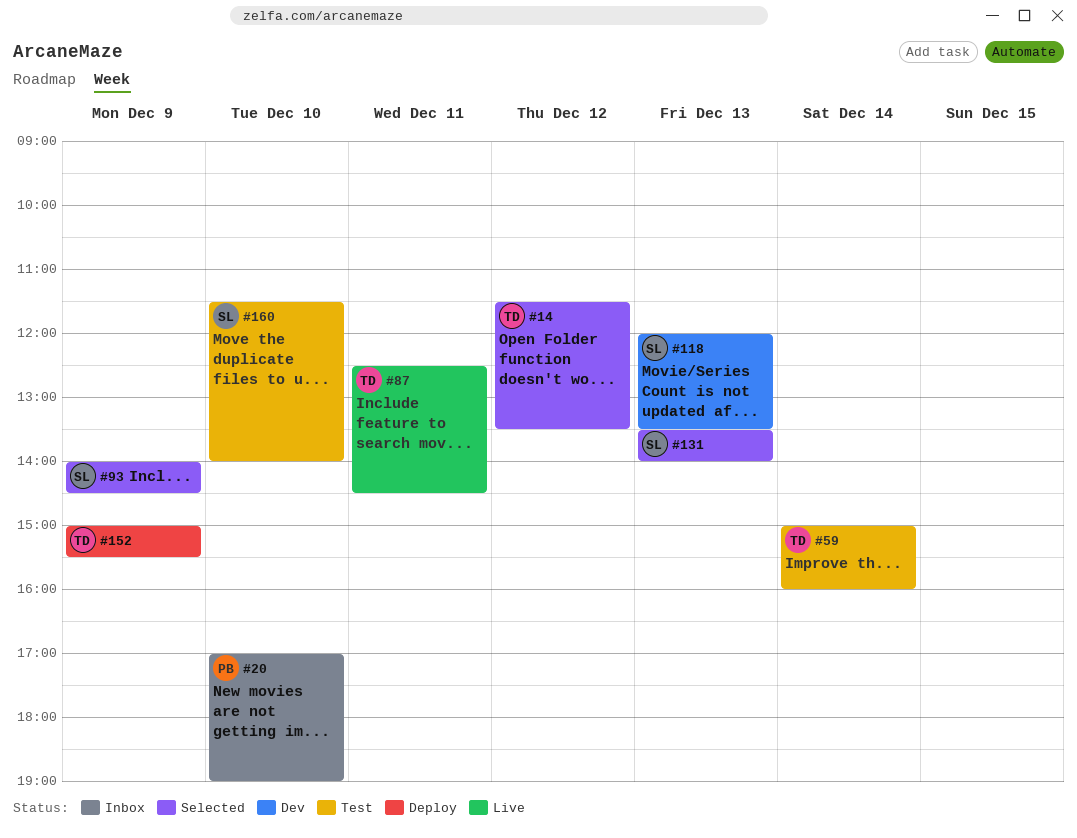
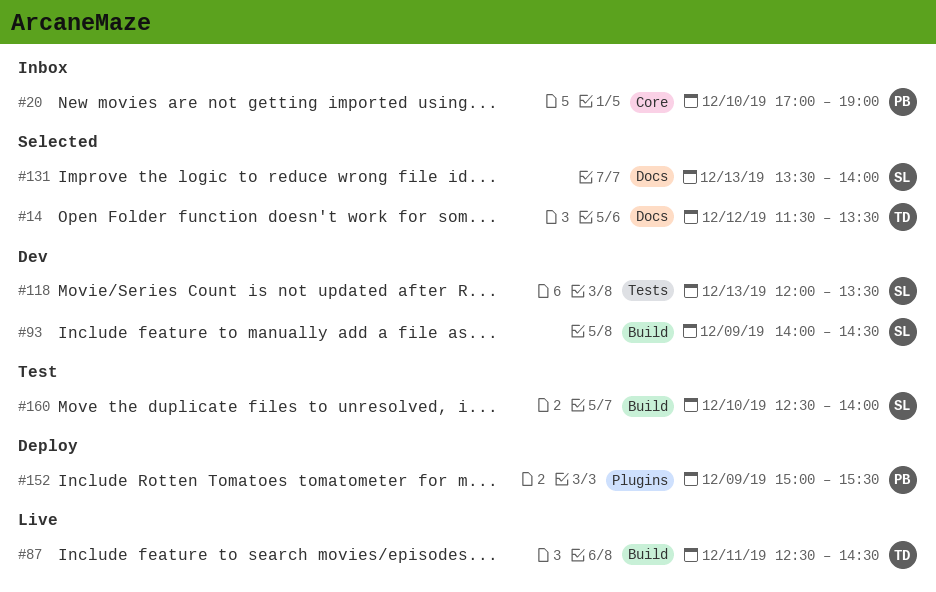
#59: present -> none
#93, status: Selected -> Dev
#152, owner: TD -> PB
#160, begins: 11:30 -> 12:30

